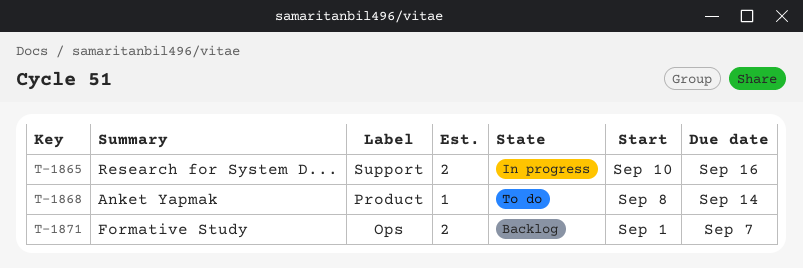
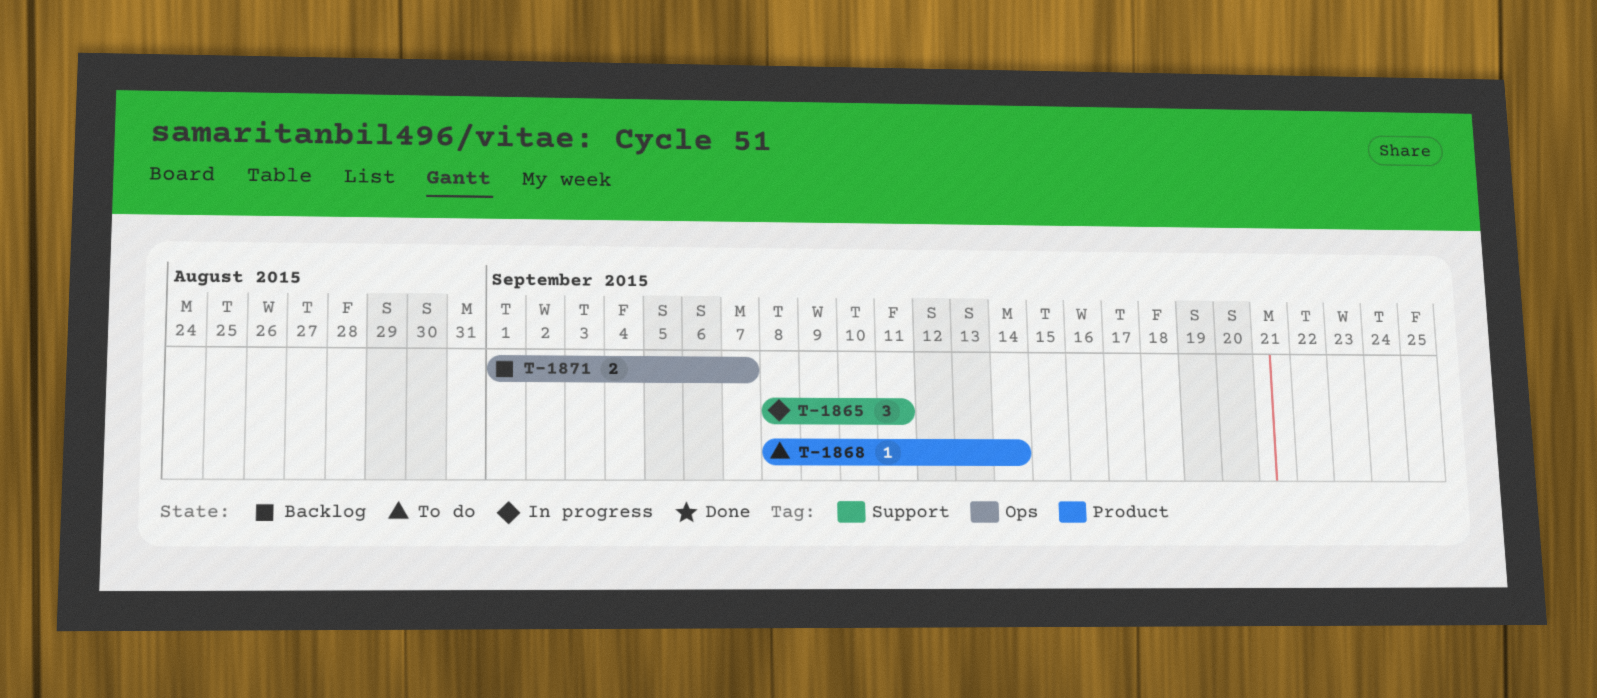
T-1865, estimate: 2 -> 3
T-1865, start: Sep 10 -> Sep 8
T-1865, due: Sep 16 -> Sep 11

